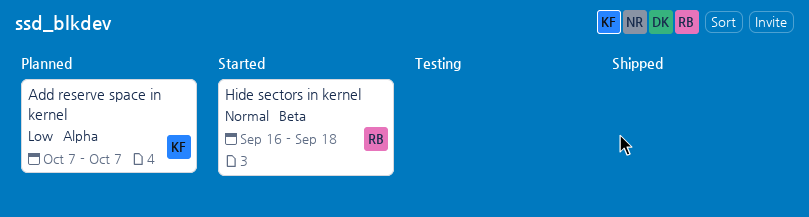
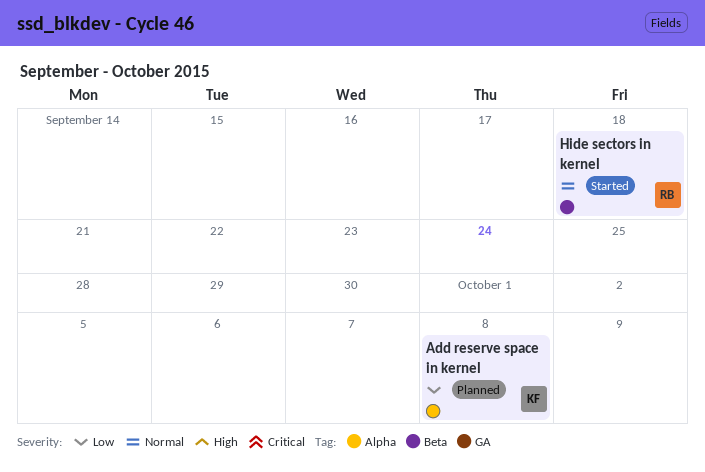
Add reserve space in kernel, due: Oct 7 -> Oct 8

